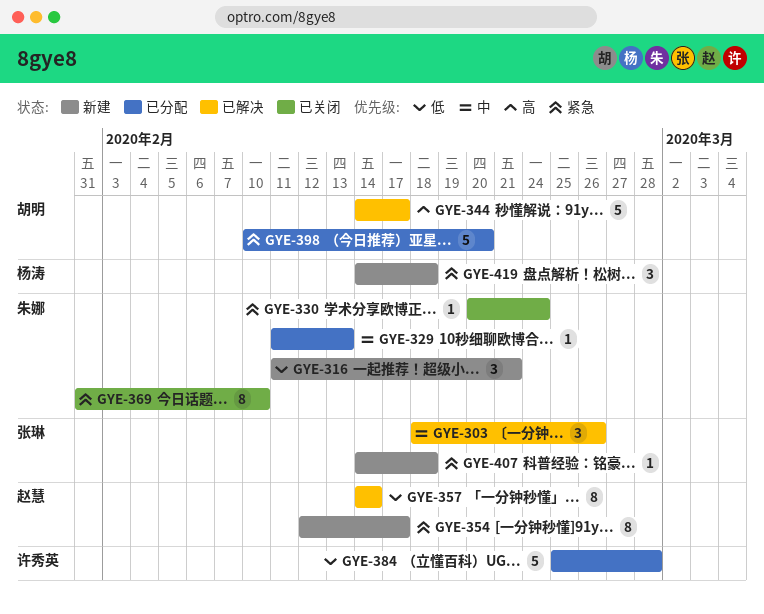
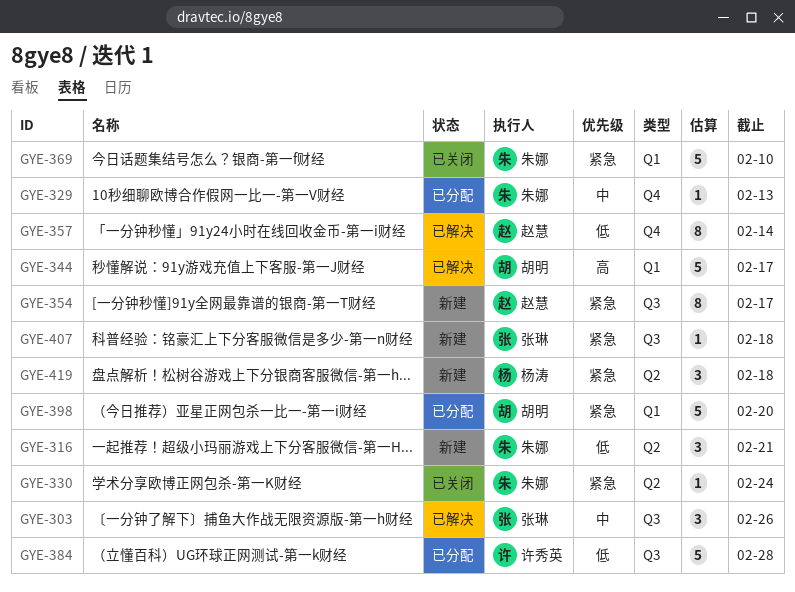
GYE-369, estimate: 8 -> 5

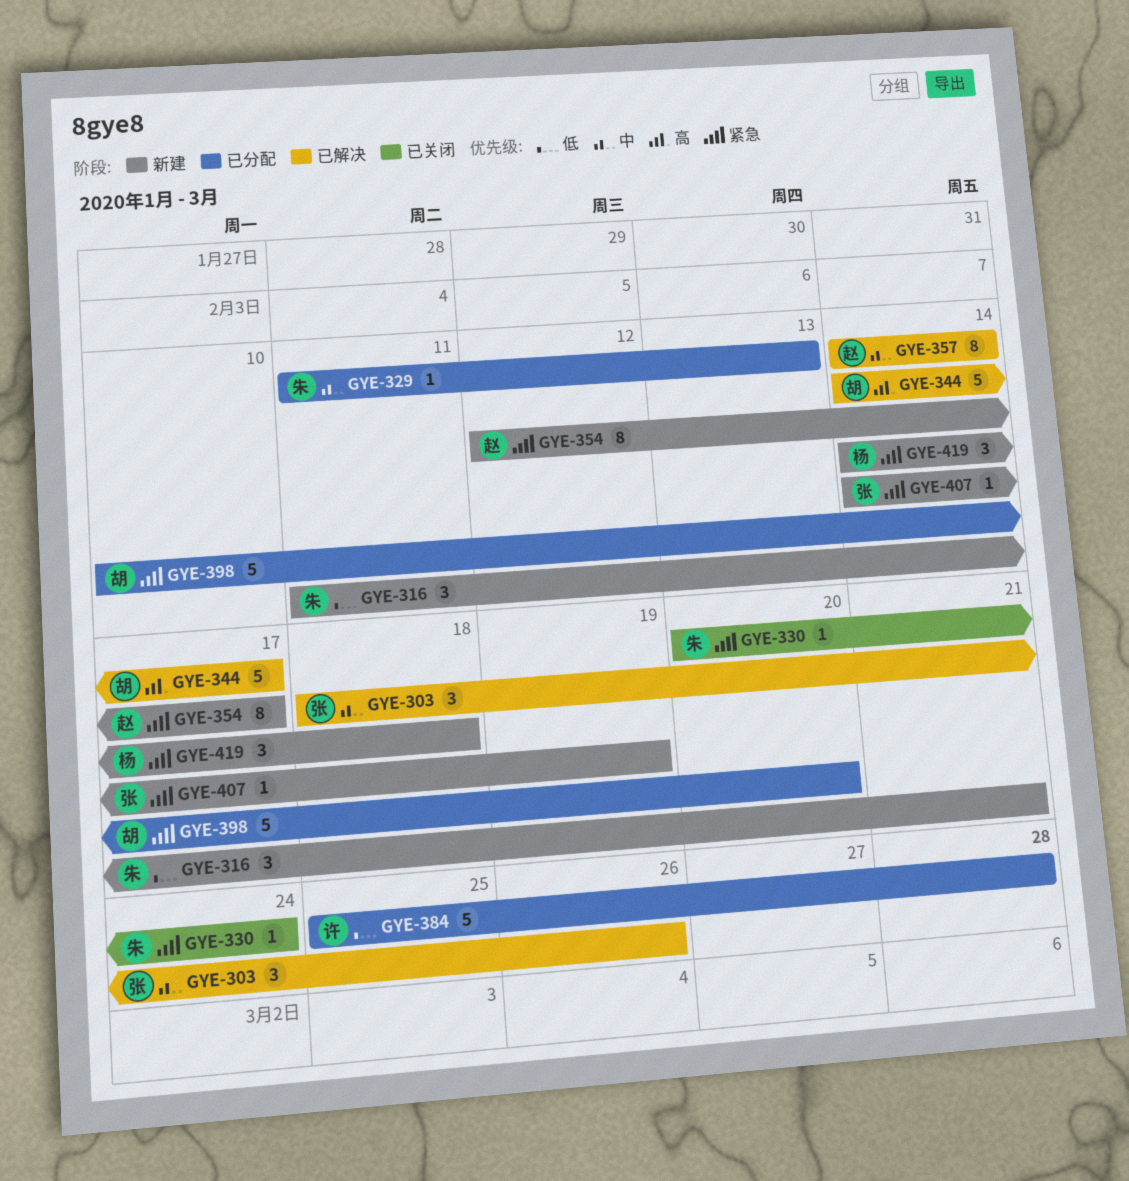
GYE-357, priority: 低 -> 中
GYE-369: present -> none
GYE-407, due: Feb 18 -> Feb 19

